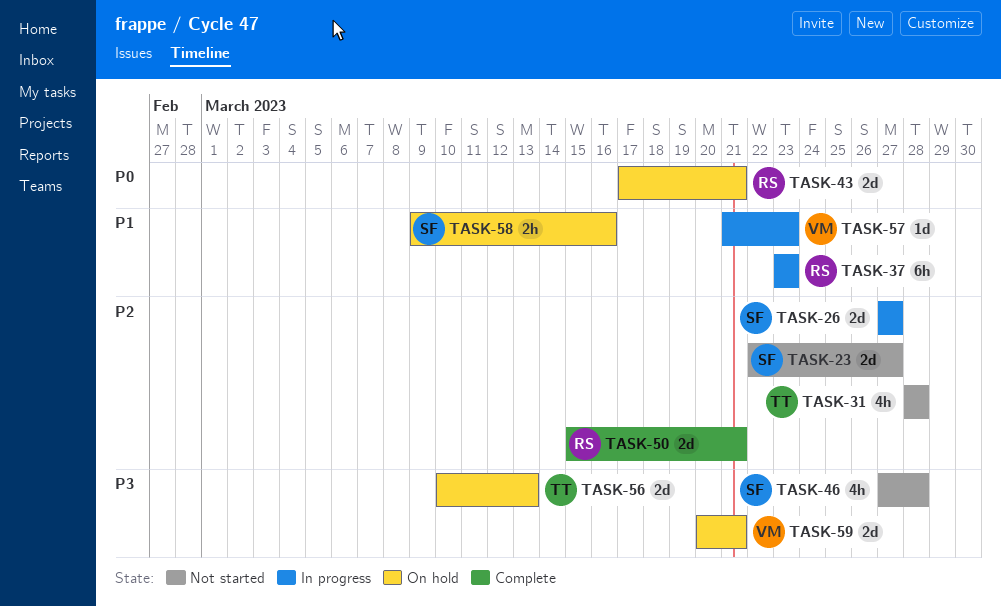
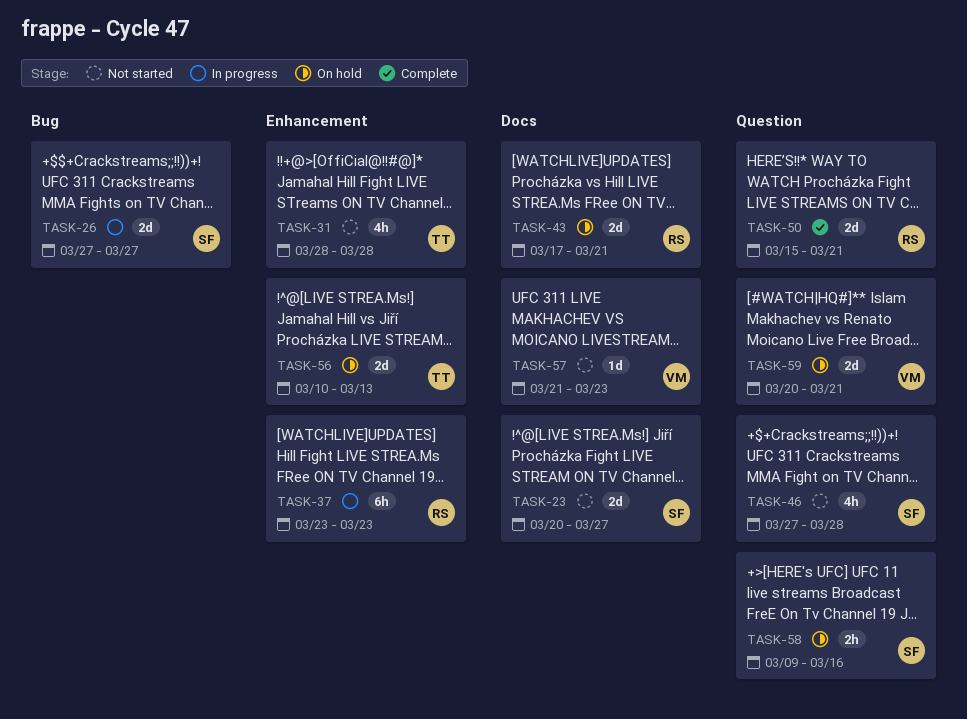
TASK-23, start: Mar 22 -> Mar 20
TASK-57, status: In progress -> Not started

